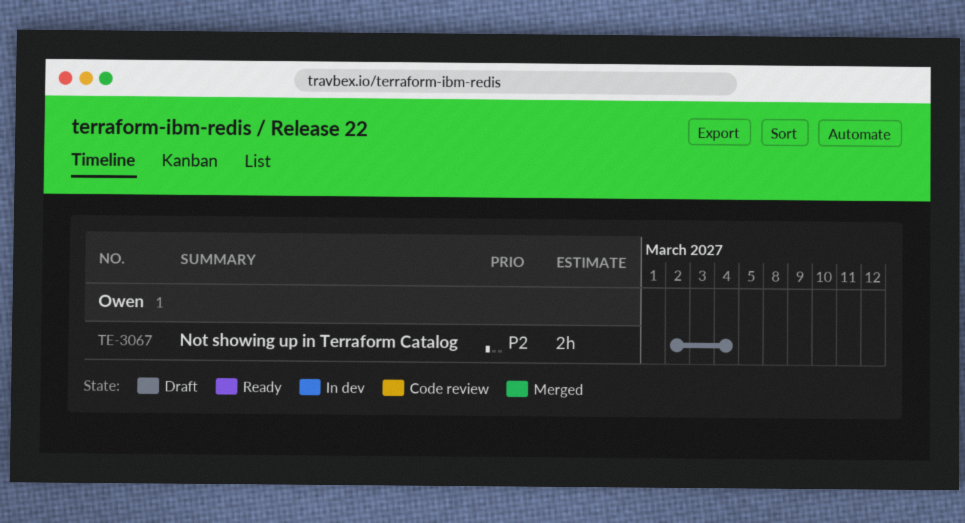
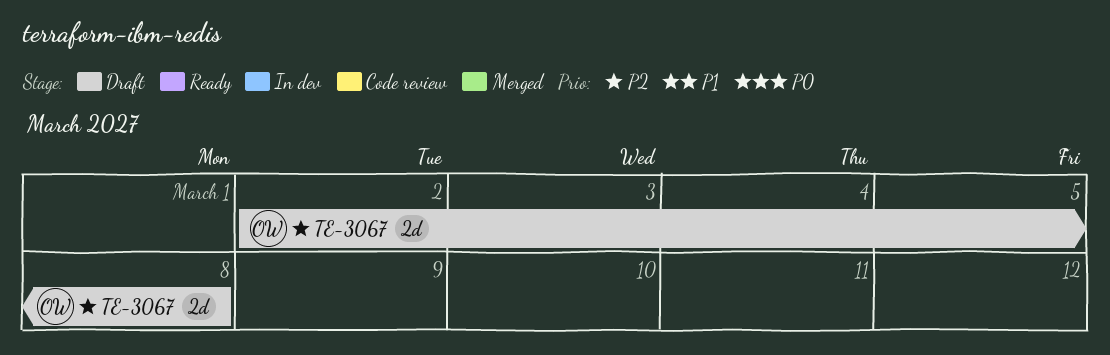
TE-3067, estimate: 2h -> 2d
TE-3067, due: Mar 4 -> Mar 8

